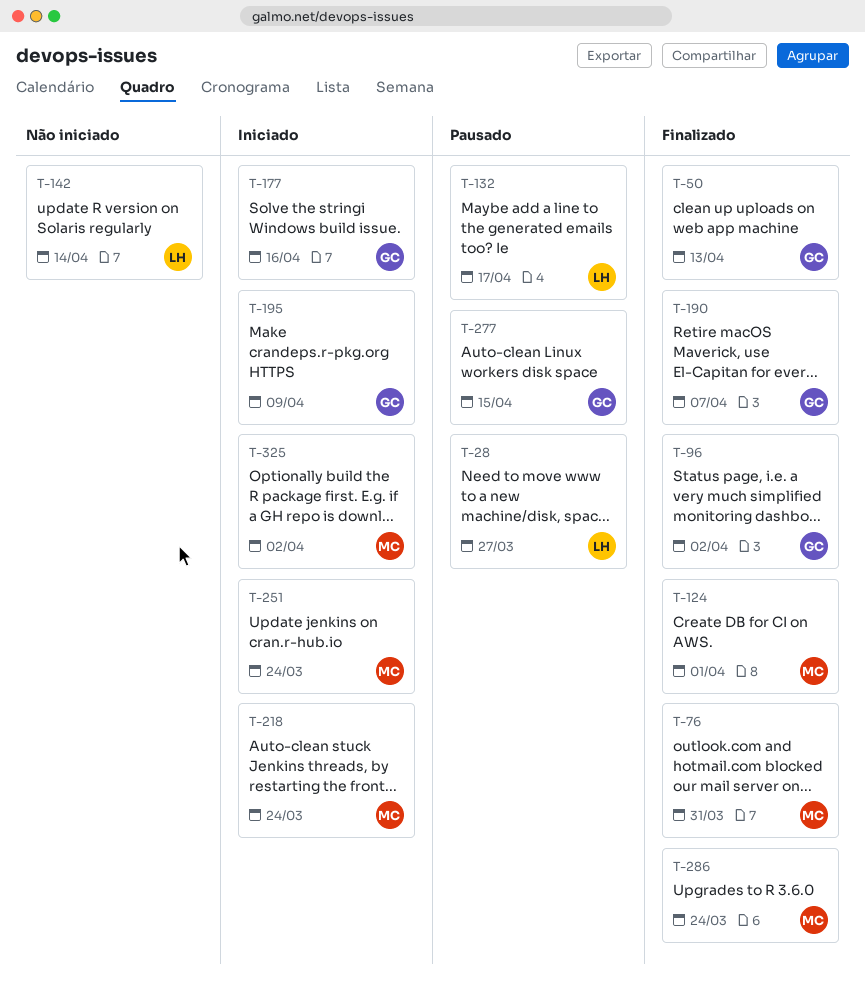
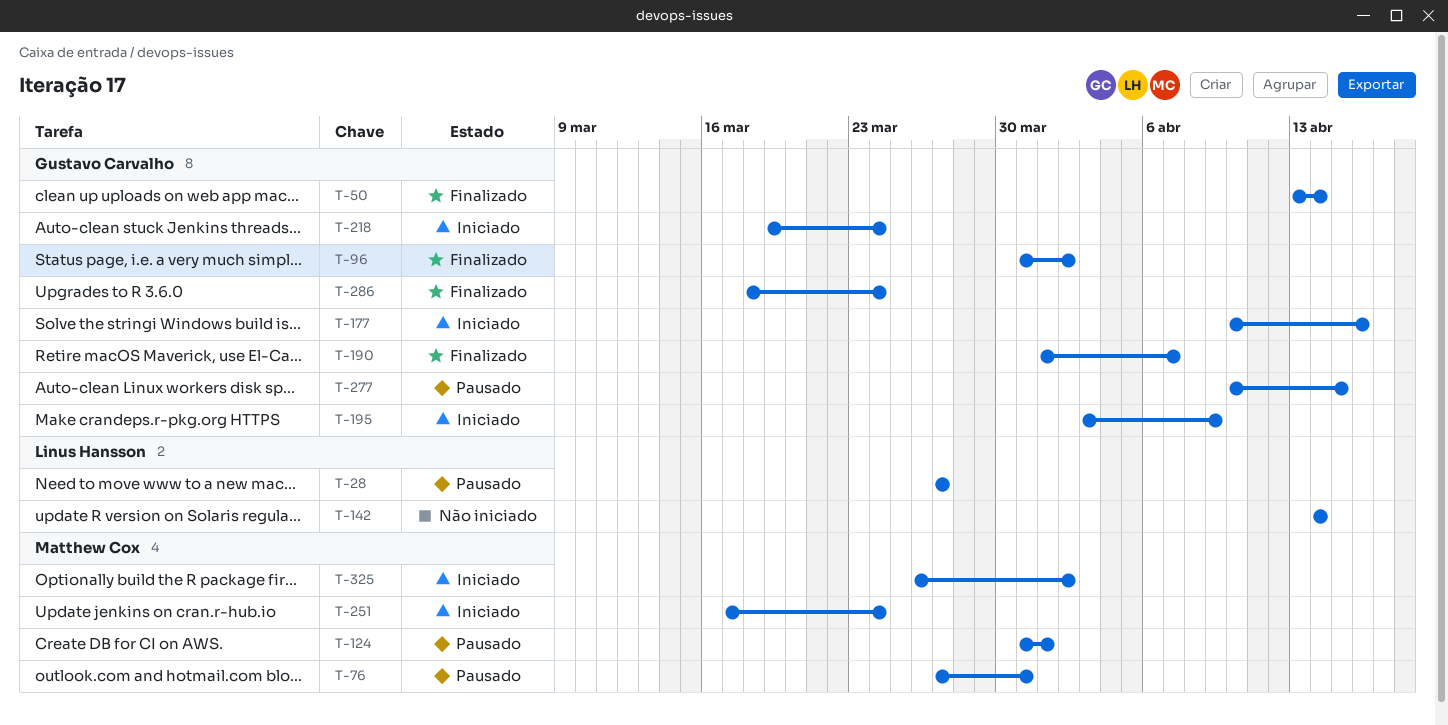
T-50, due: Apr 13 -> Apr 14
T-76, status: Finalizado -> Pausado
T-124, status: Finalizado -> Pausado
T-132: present -> none
T-218, owner: Matthew Cox -> Gustavo Carvalho
T-286, owner: Matthew Cox -> Gustavo Carvalho

